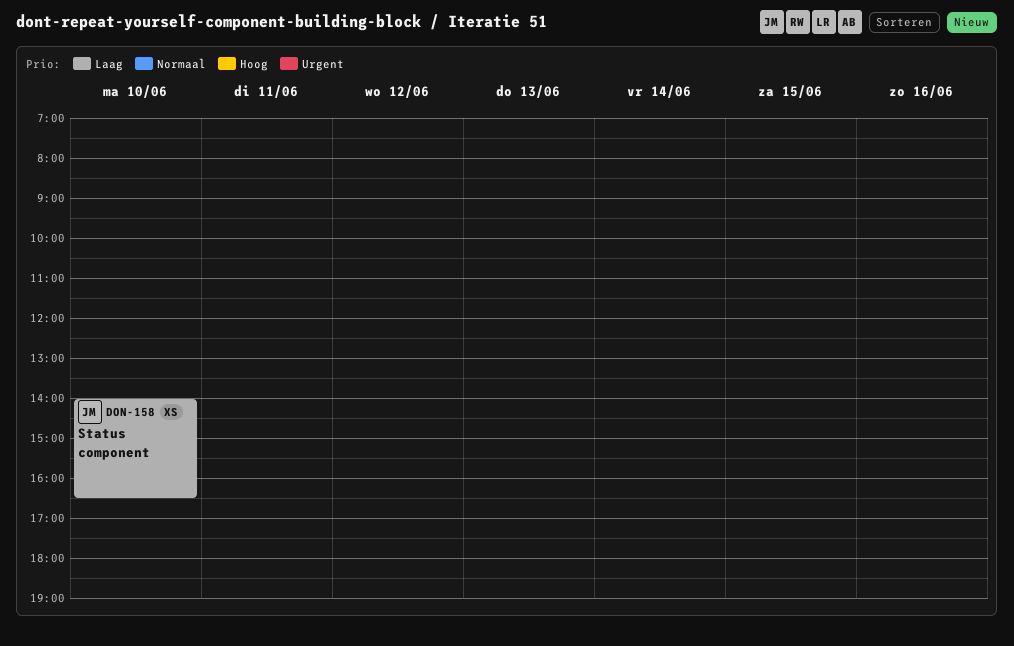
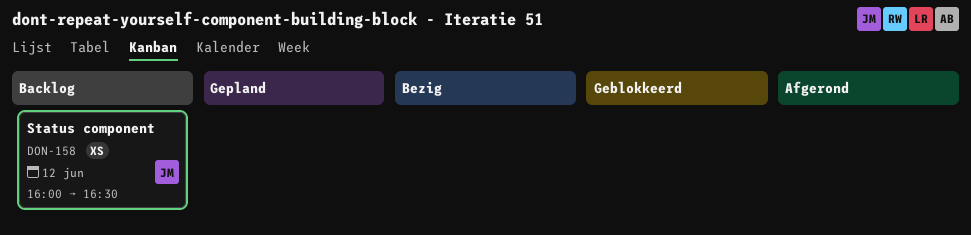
DON-158, day: Jun 10 -> Jun 12
DON-158, begins: 14:00 -> 16:00

